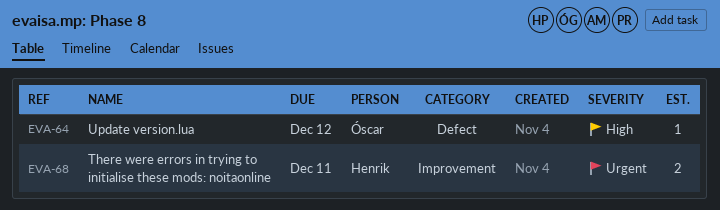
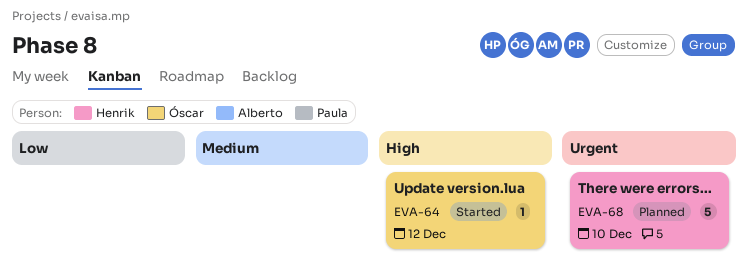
EVA-68, estimate: 2 -> 5
EVA-68, due: Dec 11 -> Dec 10

